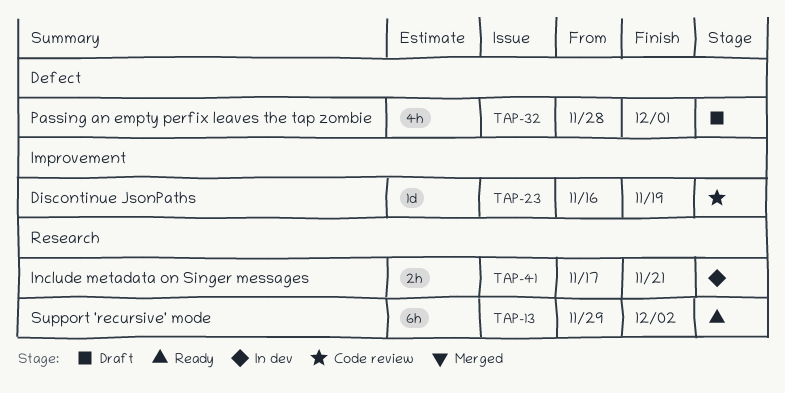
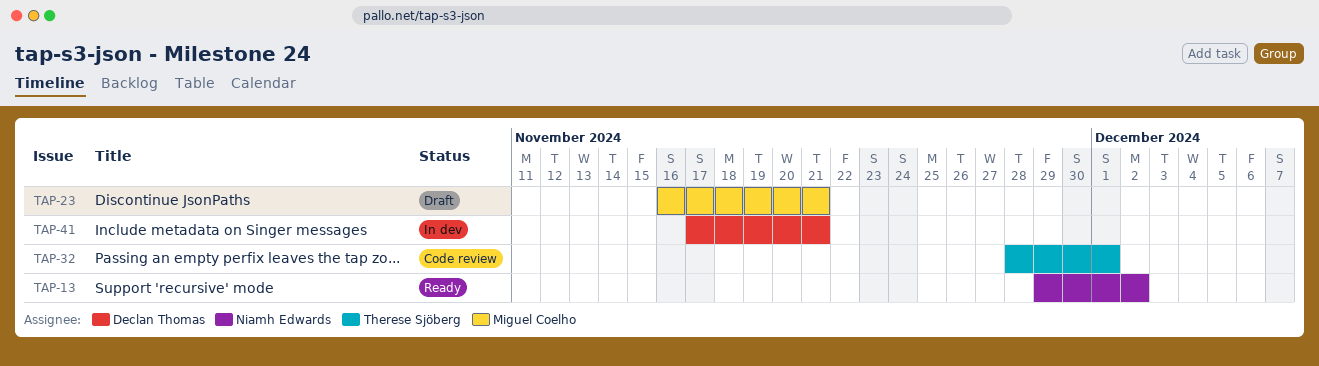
TAP-23, status: Code review -> Draft
TAP-23, due: Nov 19 -> Nov 21
TAP-32, status: Draft -> Code review

